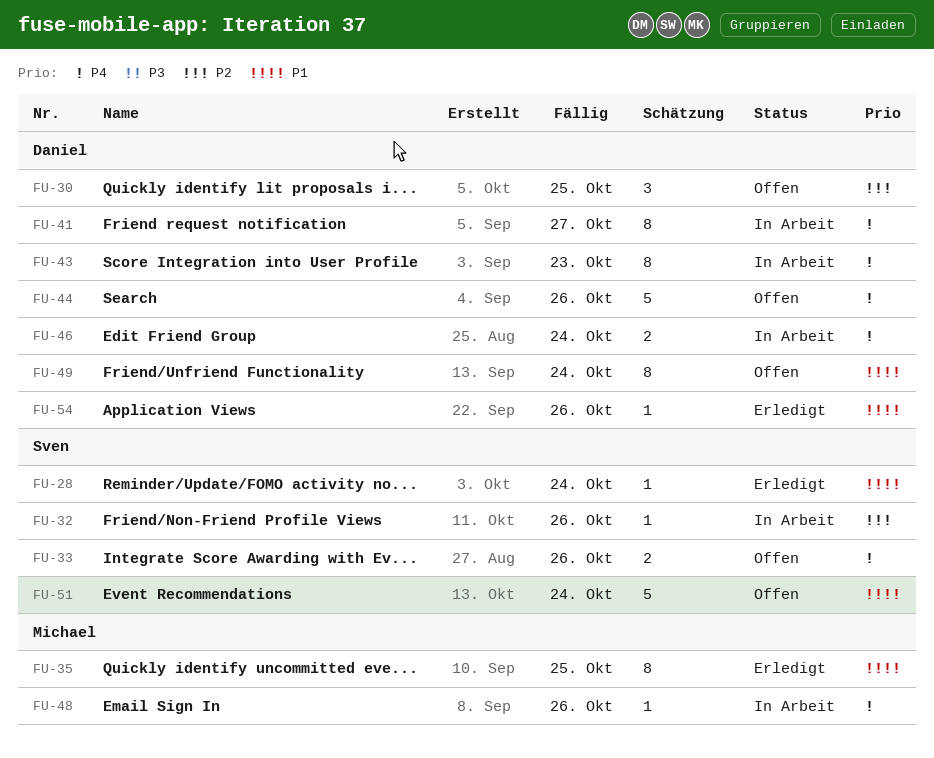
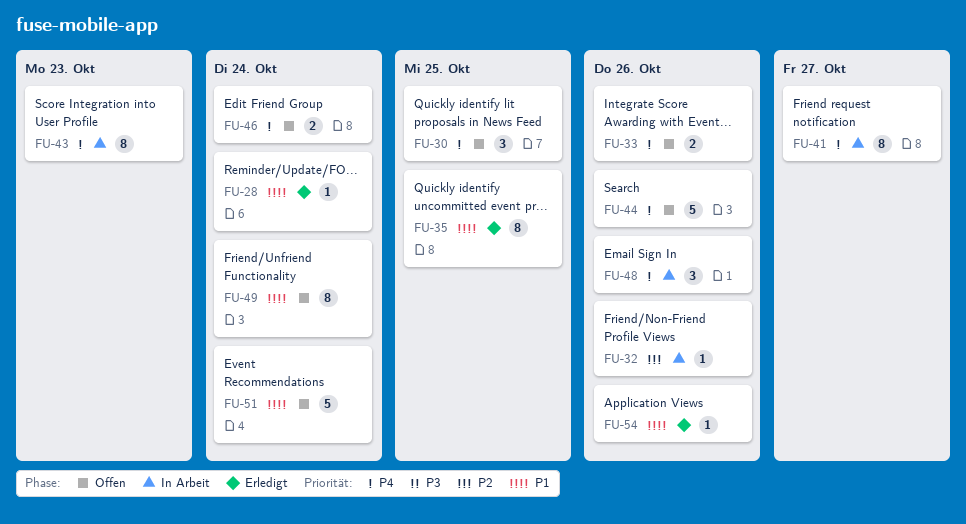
FU-30, priority: P2 -> P4
FU-46, status: In Arbeit -> Offen
FU-48, estimate: 1 -> 3

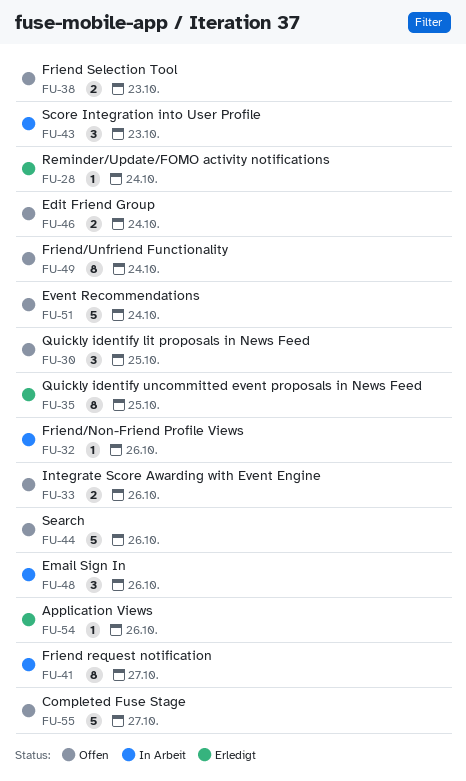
FU-38: none -> present
FU-43, estimate: 8 -> 3
FU-55: none -> present

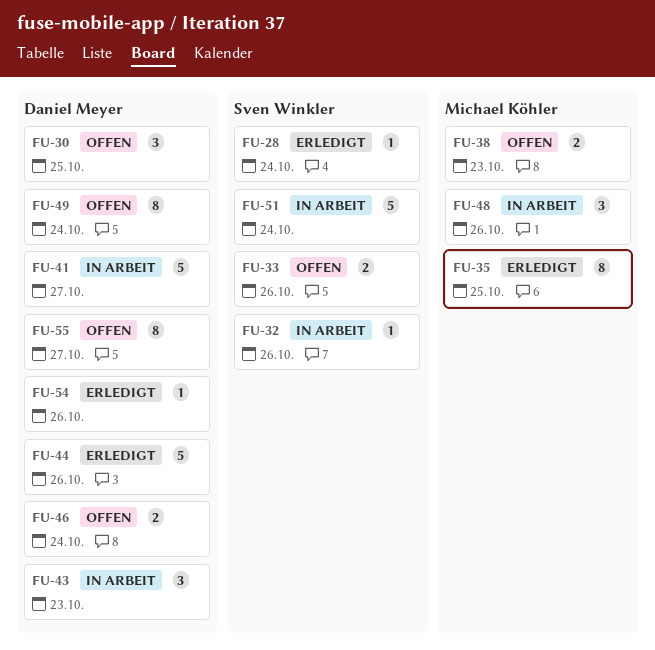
FU-41, estimate: 8 -> 5
FU-44, status: Offen -> Erledigt
FU-51, status: Offen -> In Arbeit
FU-55, estimate: 5 -> 8

